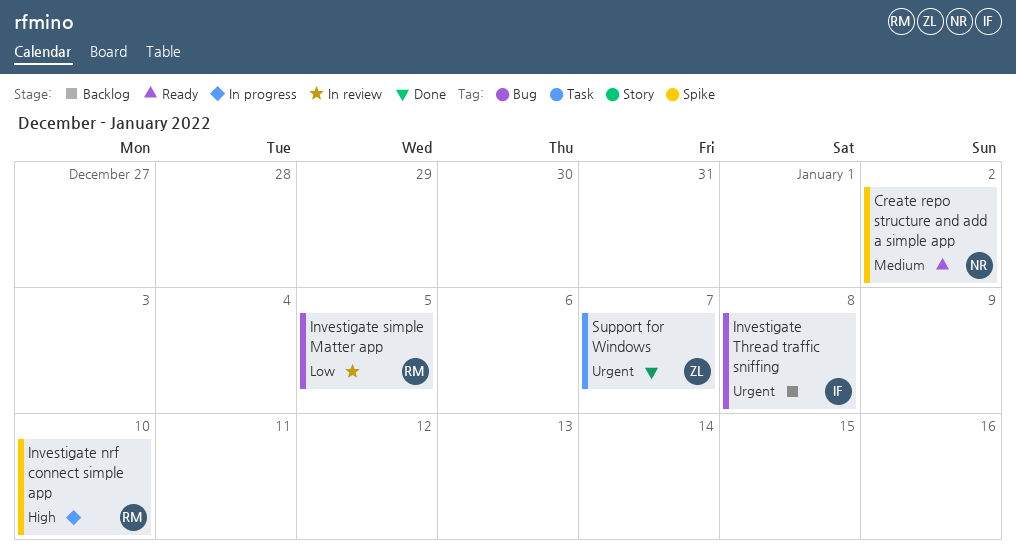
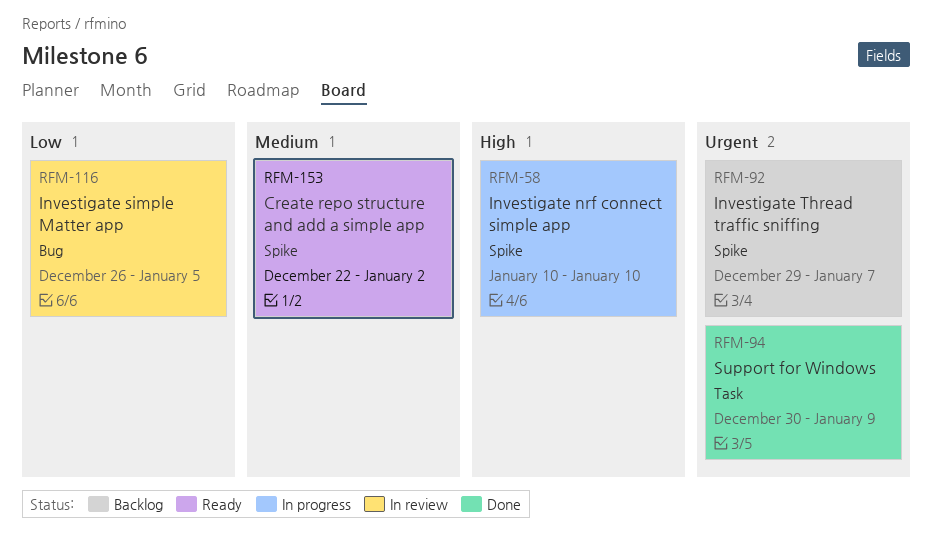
Investigate Thread traffic sniffing, label: Bug -> Spike
Investigate Thread traffic sniffing, due: Jan 8 -> Jan 7
Support for Windows, due: Jan 7 -> Jan 9

